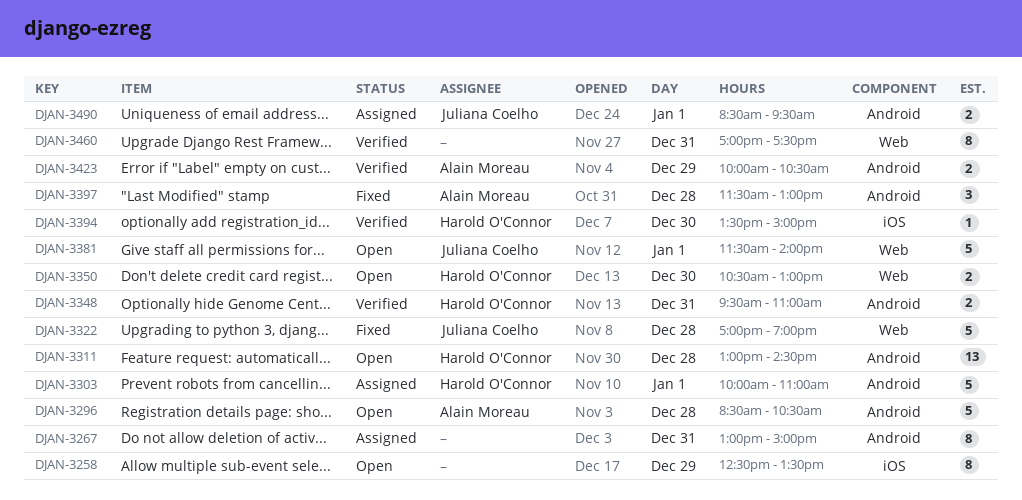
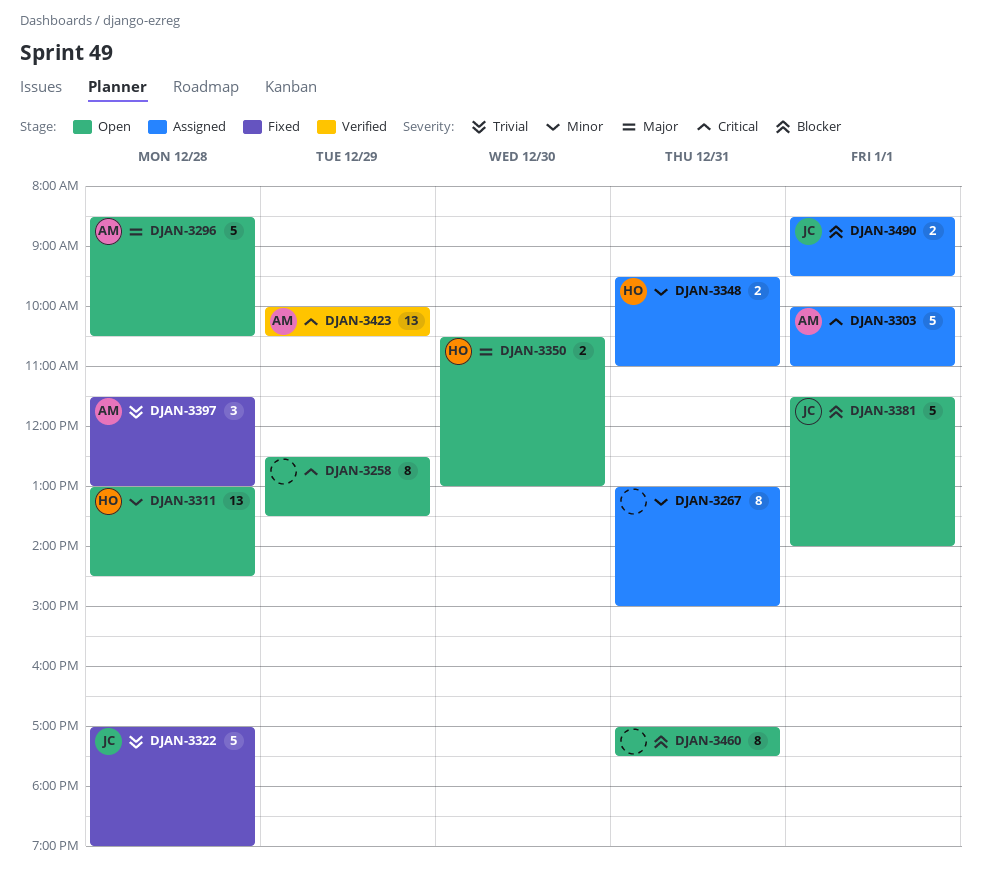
DJAN-3303, owner: Harold O'Connor -> Alain Moreau
DJAN-3348, status: Verified -> Assigned
DJAN-3394: present -> none
DJAN-3423, estimate: 2 -> 13
DJAN-3460, status: Verified -> Open

